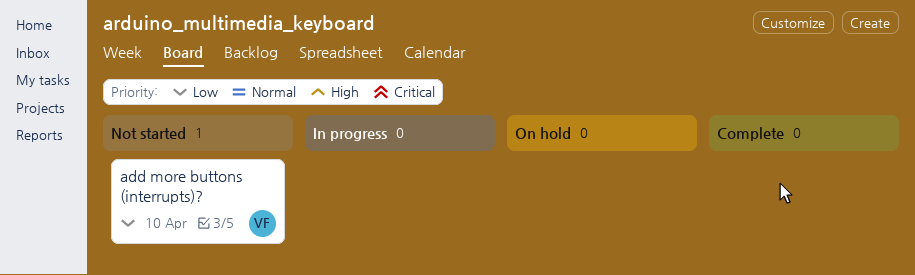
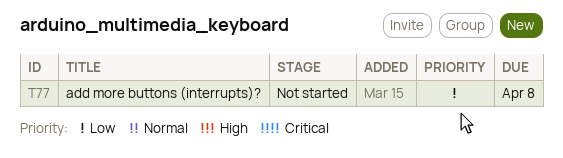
add more buttons (interrupts)?, due: Apr 10 -> Apr 8

